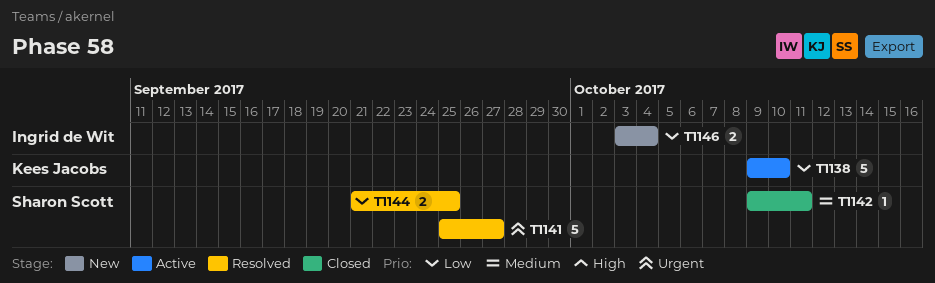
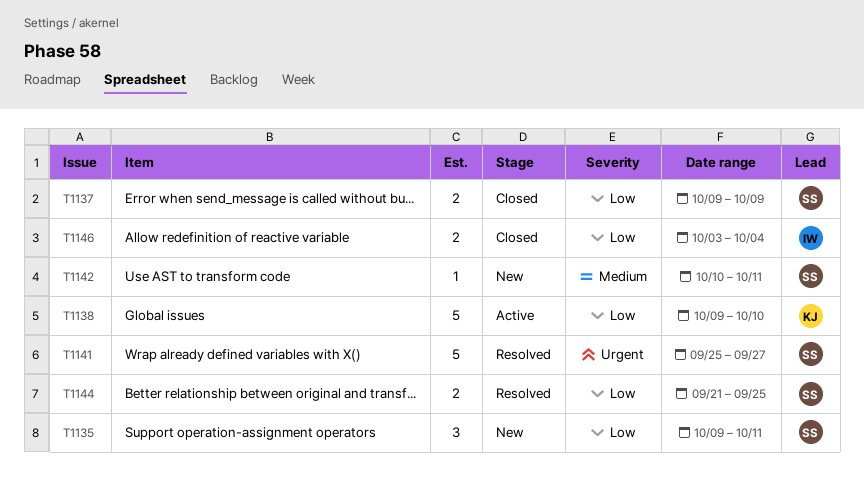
T1135: none -> present
T1137: none -> present
T1142, status: Closed -> New
T1142, start: Oct 9 -> Oct 10
T1146, status: New -> Closed

